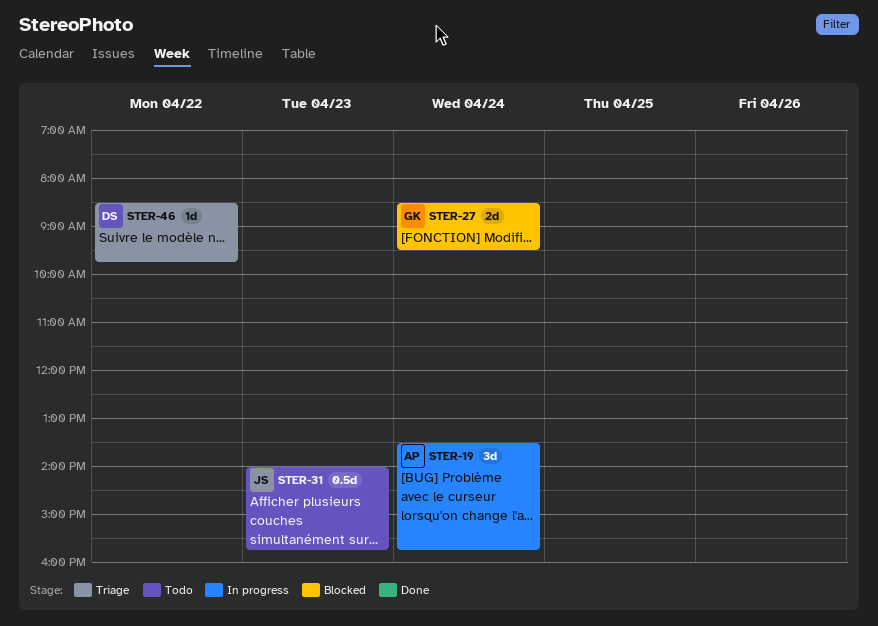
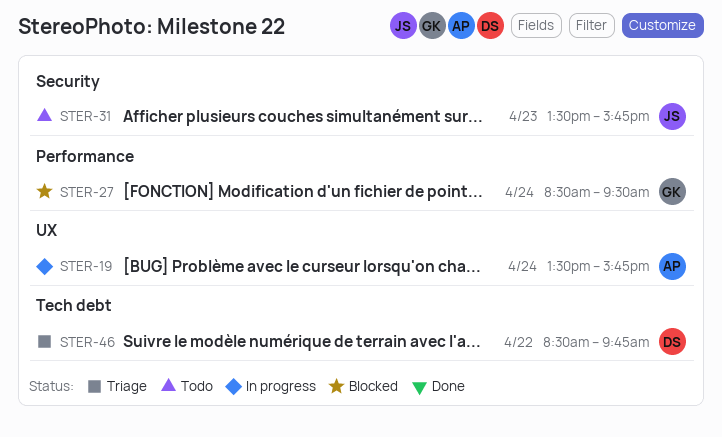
STER-31, begins: 14:00 -> 13:30

